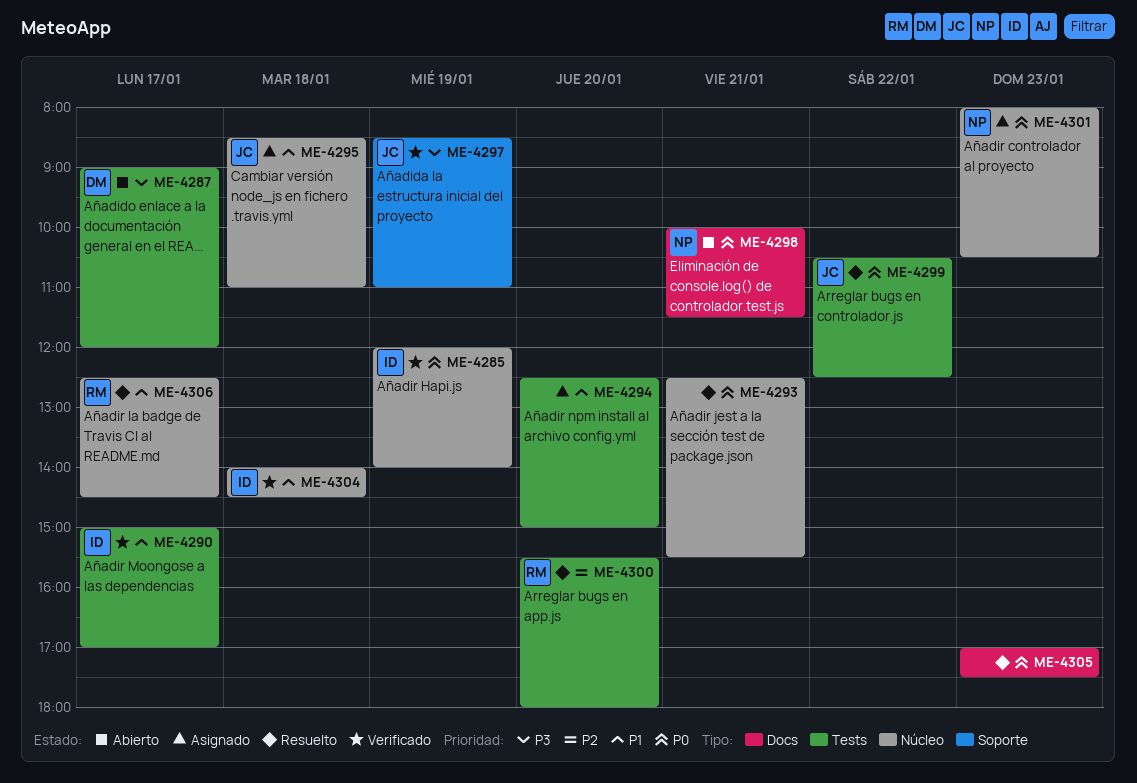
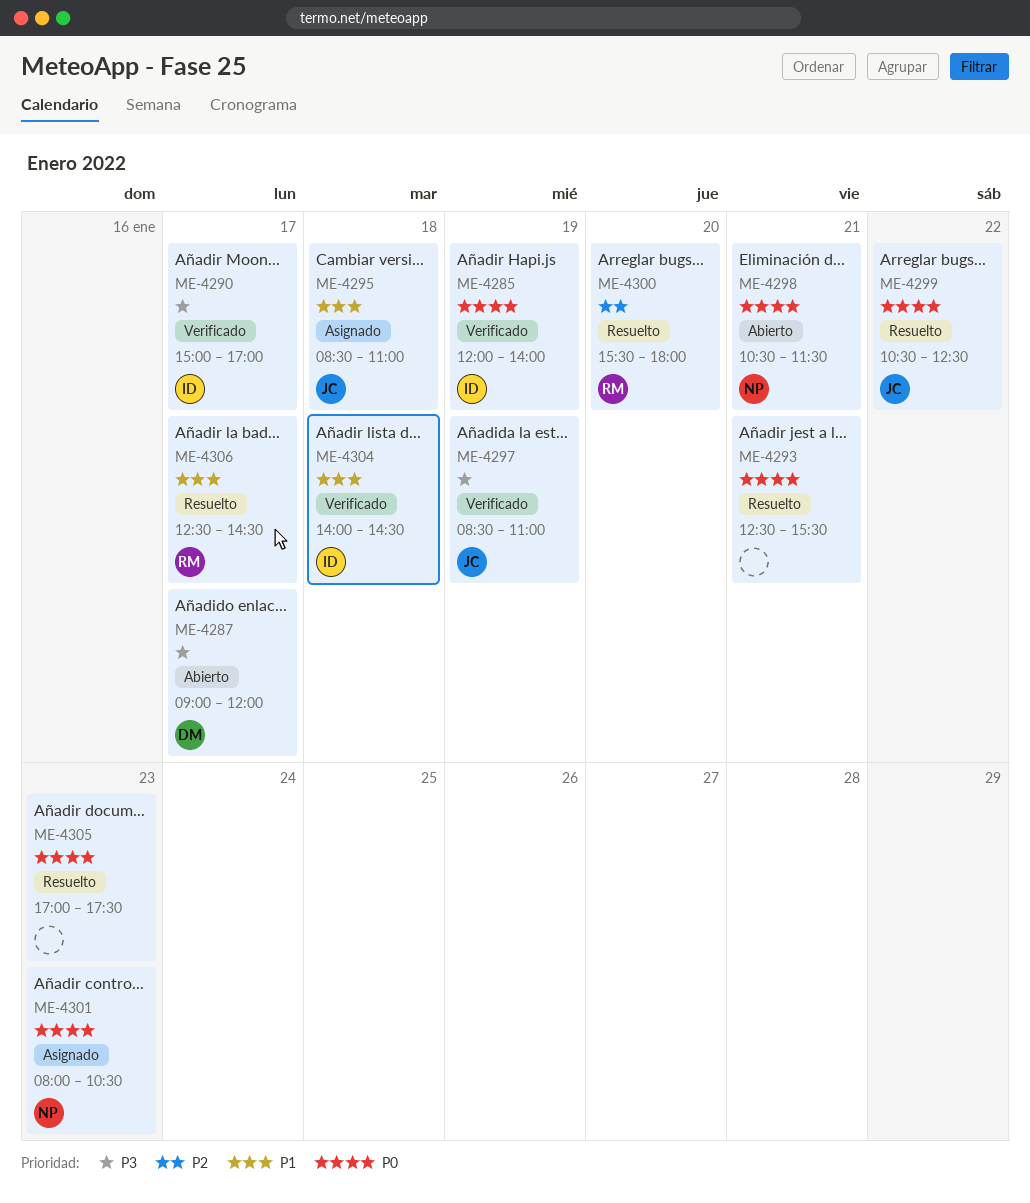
ME-4290, priority: P1 -> P3
ME-4294: present -> none
ME-4298, begins: 10:00 -> 10:30

